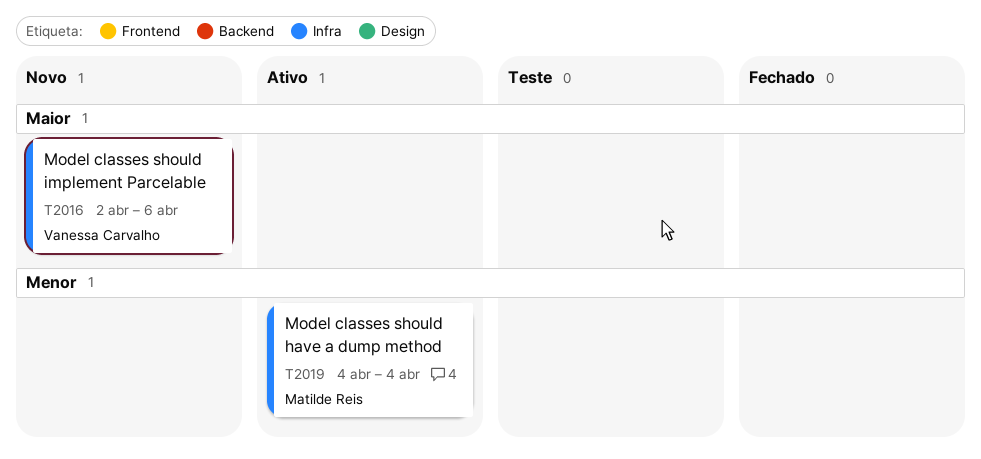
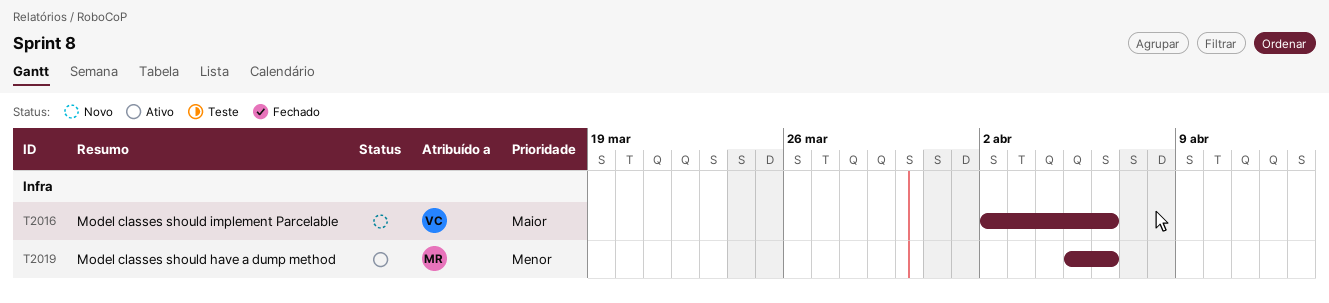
T2019, start: Apr 4 -> Apr 5
T2019, due: Apr 4 -> Apr 6

